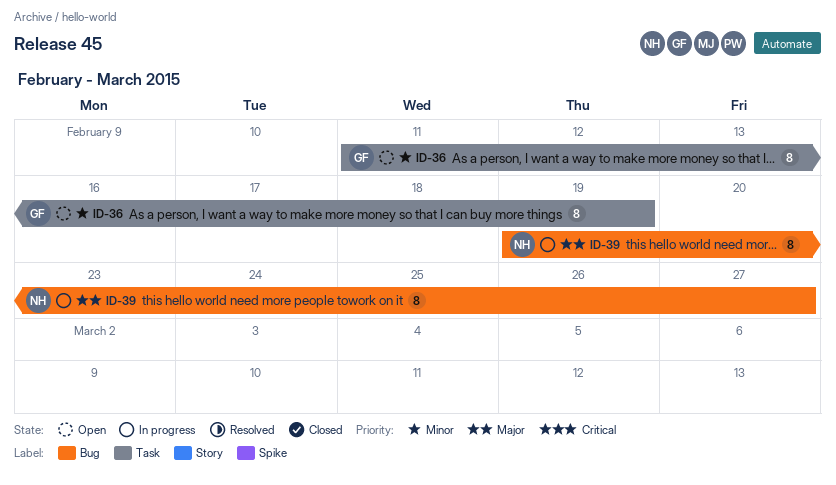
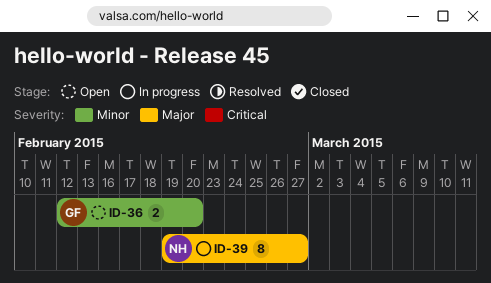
ID-36, estimate: 8 -> 2
ID-36, start: Feb 11 -> Feb 12
ID-36, due: Feb 19 -> Feb 20

